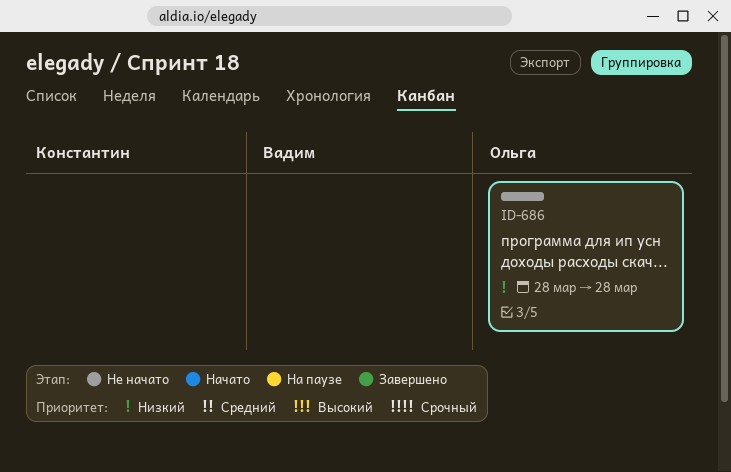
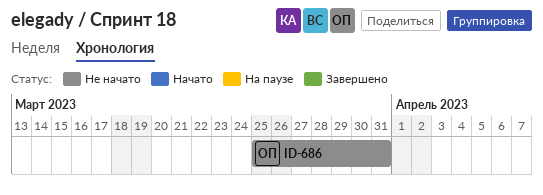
ID-686, start: Mar 28 -> Mar 25
ID-686, due: Mar 28 -> Mar 31

